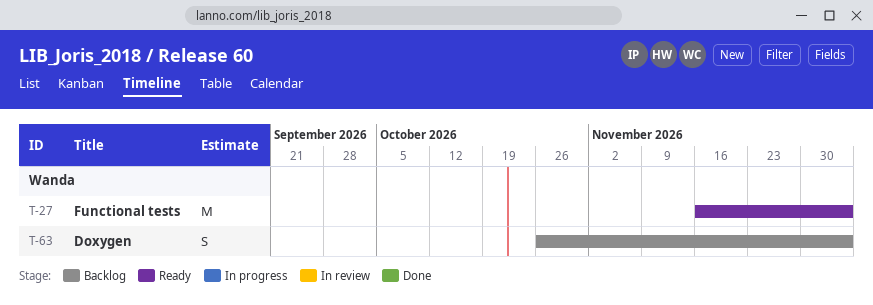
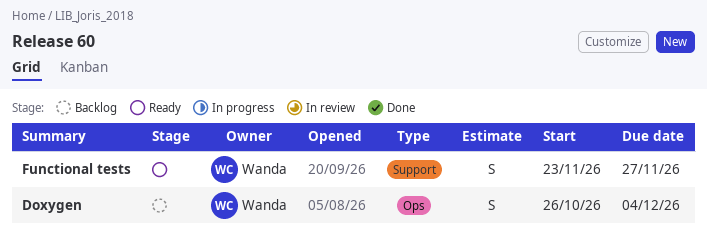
Functional tests, estimate: M -> S
Functional tests, start: Nov 16 -> Nov 23
Functional tests, due: Dec 4 -> Nov 27

